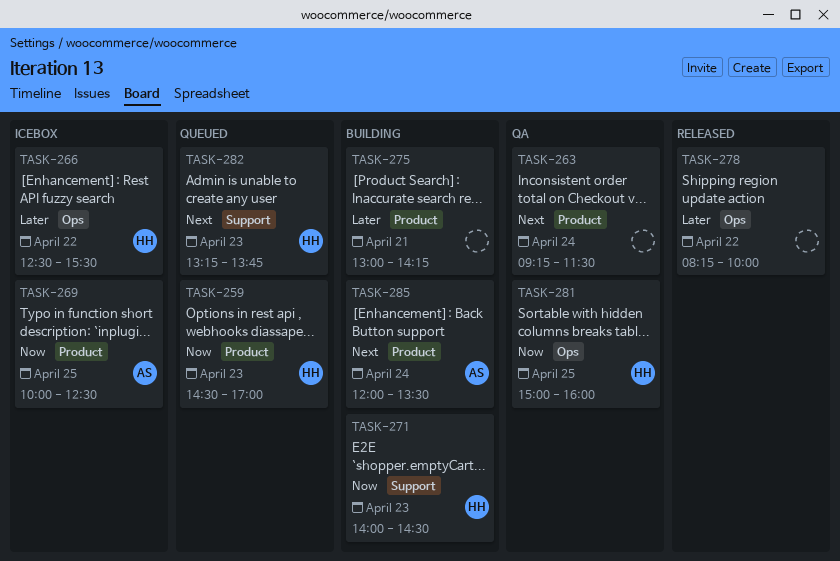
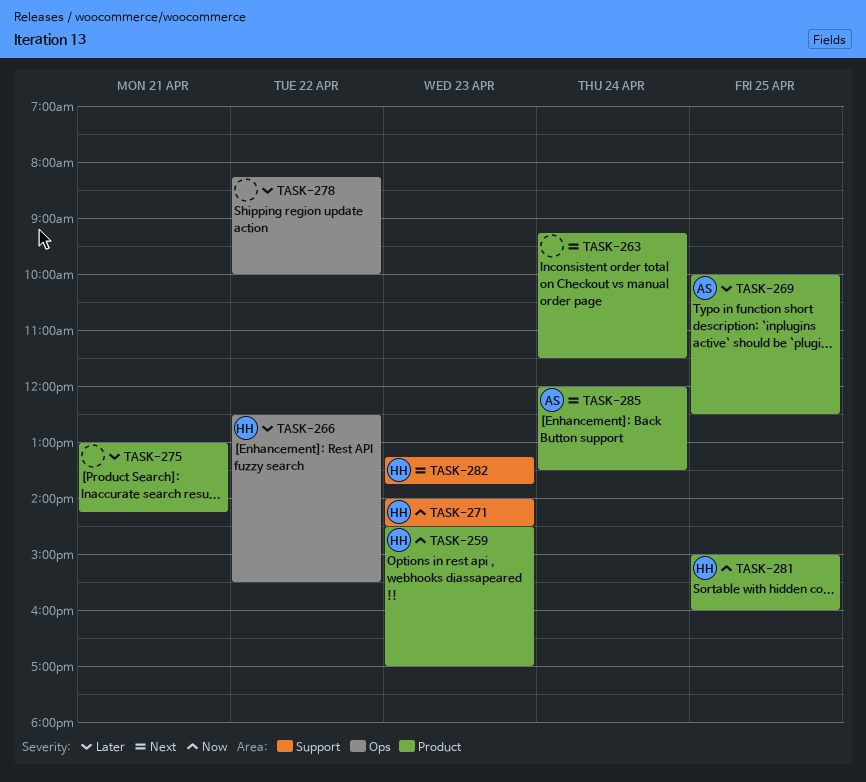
TASK-269, priority: Now -> Later
TASK-281, label: Ops -> Product

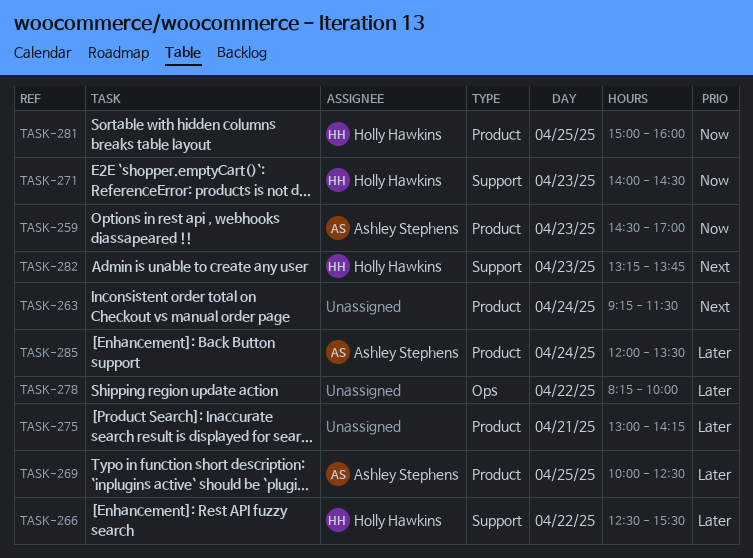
TASK-259, owner: Holly Hawkins -> Ashley Stephens
TASK-266, label: Ops -> Support
TASK-285, priority: Next -> Later

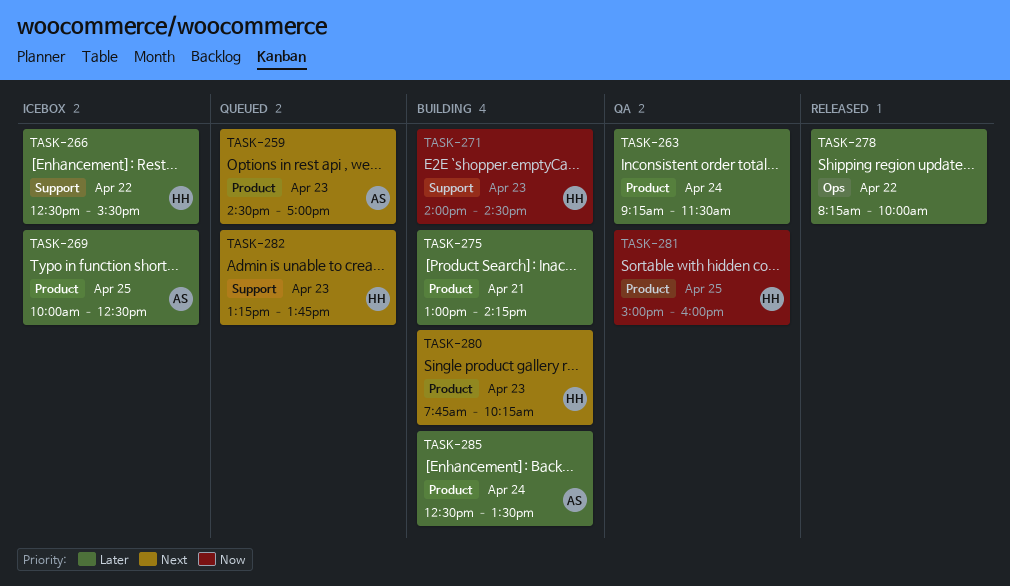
TASK-259, priority: Now -> Next
TASK-263, priority: Next -> Later
TASK-280: none -> present
TASK-285, begins: 12:00 -> 12:30

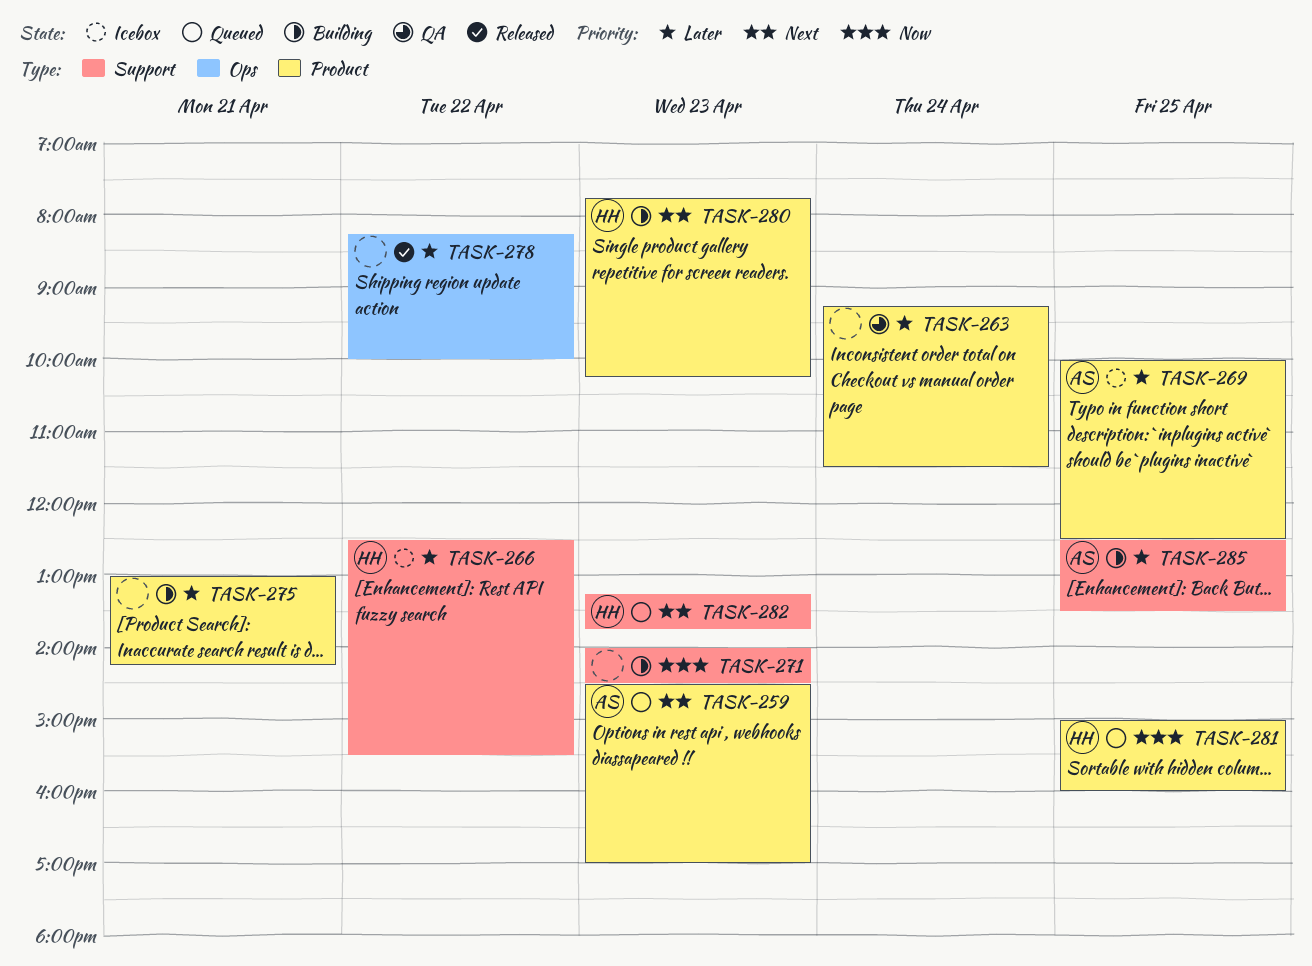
TASK-271, owner: HH -> none
TASK-281, status: QA -> Queued
TASK-285, label: Product -> Support
TASK-285, day: Apr 24 -> Apr 25

